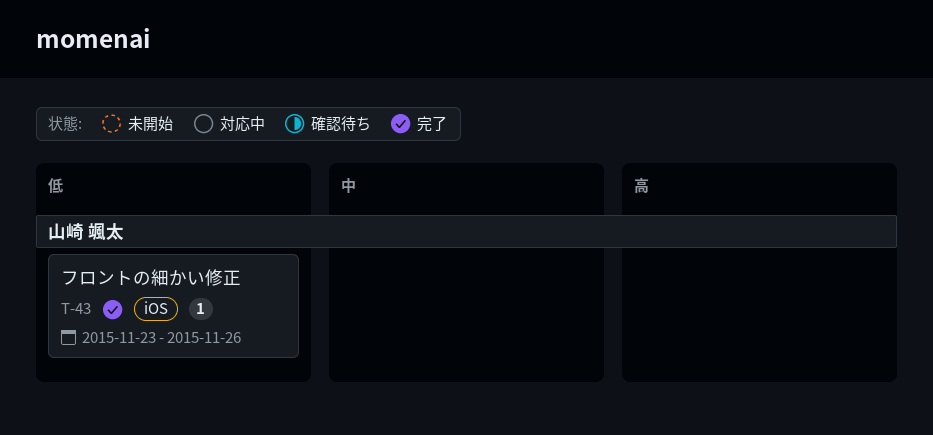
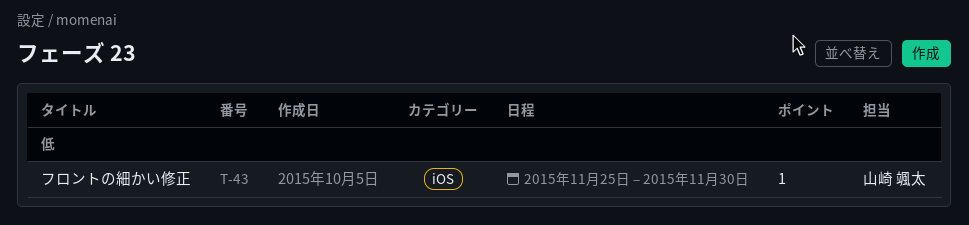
T-43, start: Nov 23 -> Nov 25
T-43, due: Nov 26 -> Nov 30

